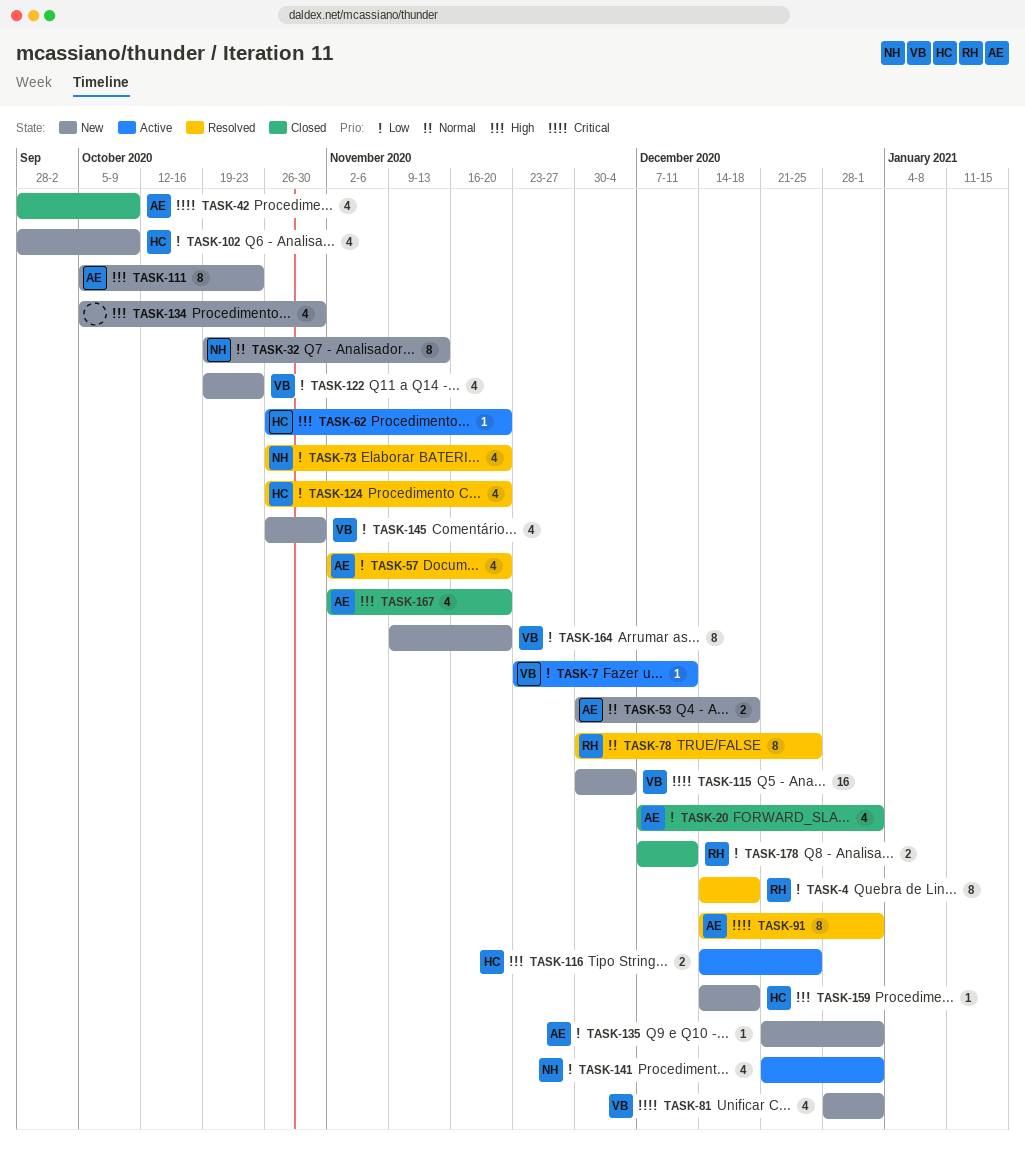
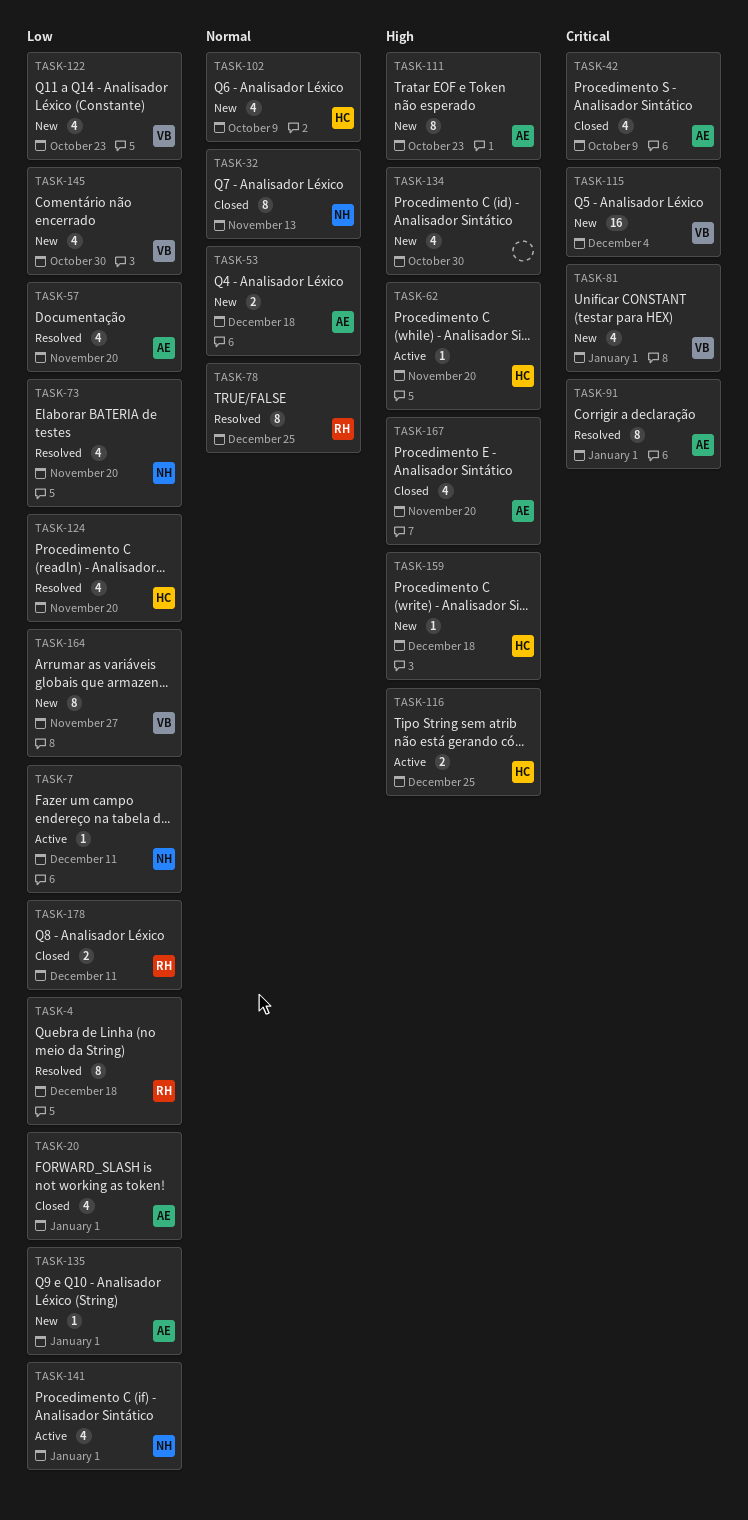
TASK-7, owner: VB -> NH
TASK-32, status: New -> Closed
TASK-102, priority: Low -> Normal
TASK-164, due: Nov 20 -> Nov 27

